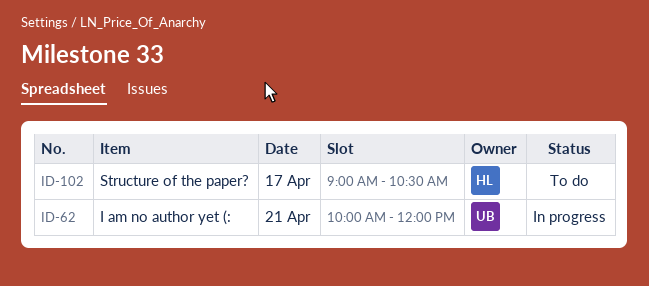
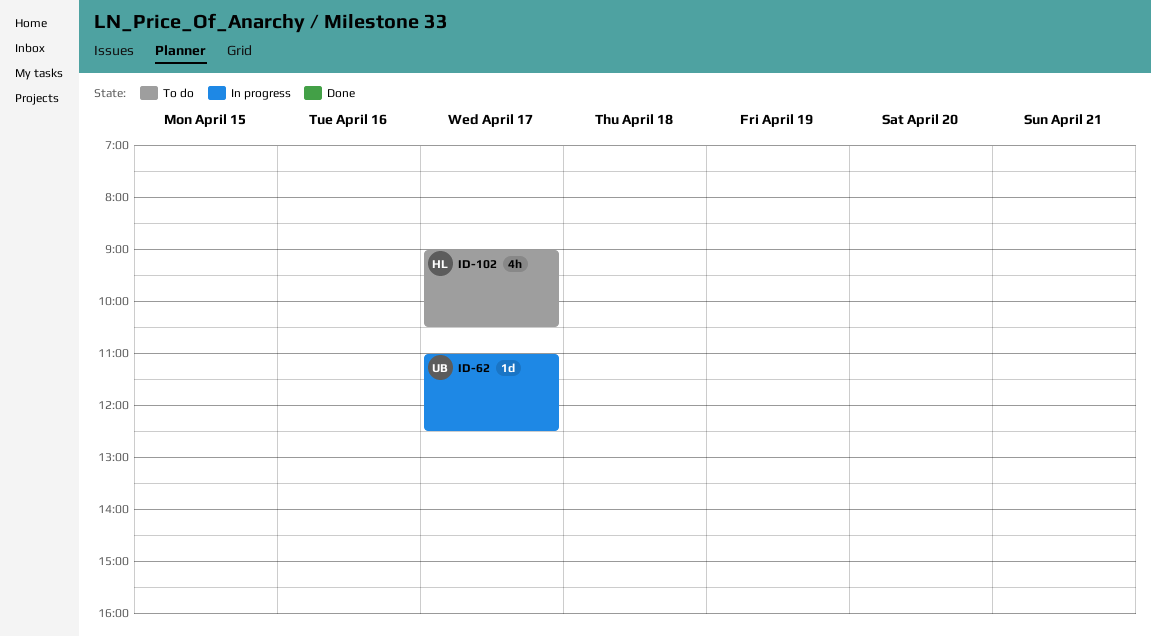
ID-62, day: Apr 21 -> Apr 17
ID-62, begins: 10:00 -> 11:00
ID-62, ends: 12:00 -> 12:30

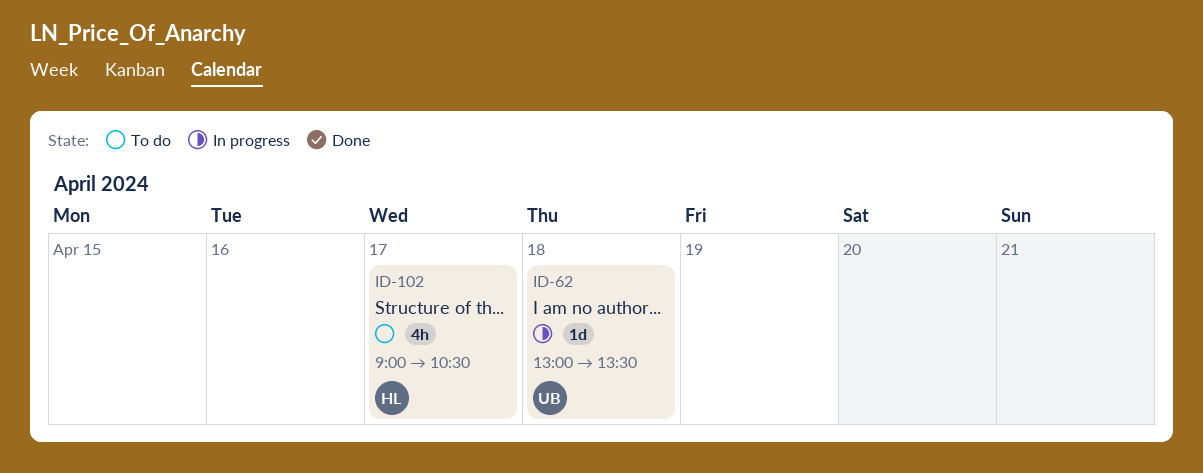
ID-62, day: Apr 17 -> Apr 18
ID-62, begins: 11:00 -> 13:00
ID-62, ends: 12:30 -> 13:30

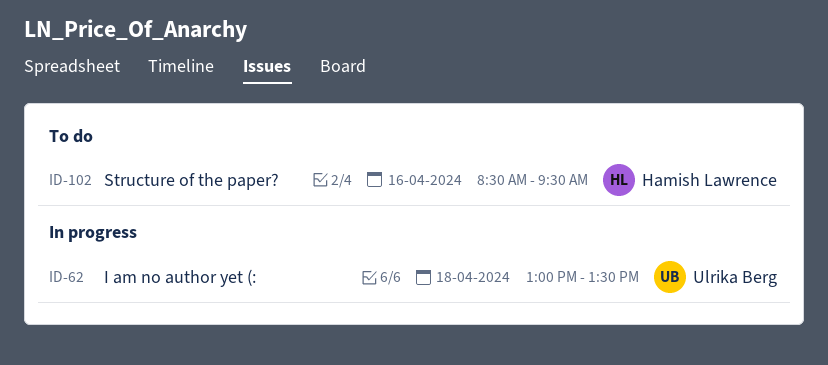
ID-102, day: Apr 17 -> Apr 16
ID-102, begins: 09:00 -> 08:30
ID-102, ends: 10:30 -> 09:30

